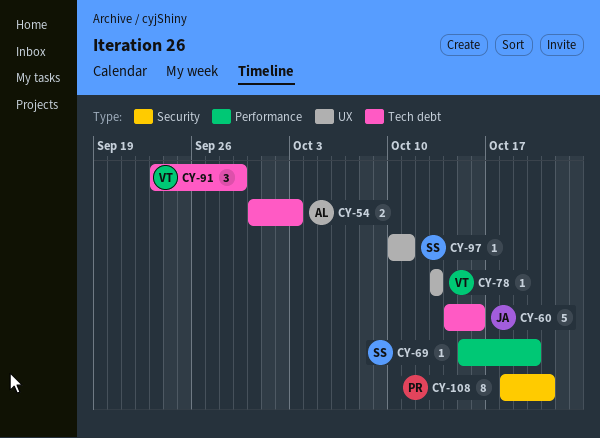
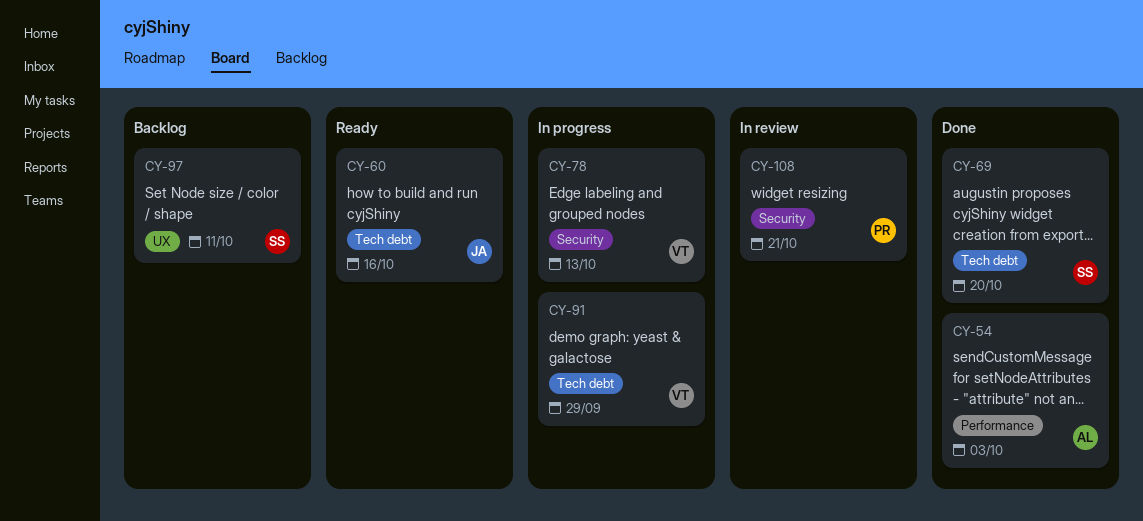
CY-54, label: Tech debt -> Performance
CY-69, label: Performance -> Tech debt
CY-78, label: UX -> Security

